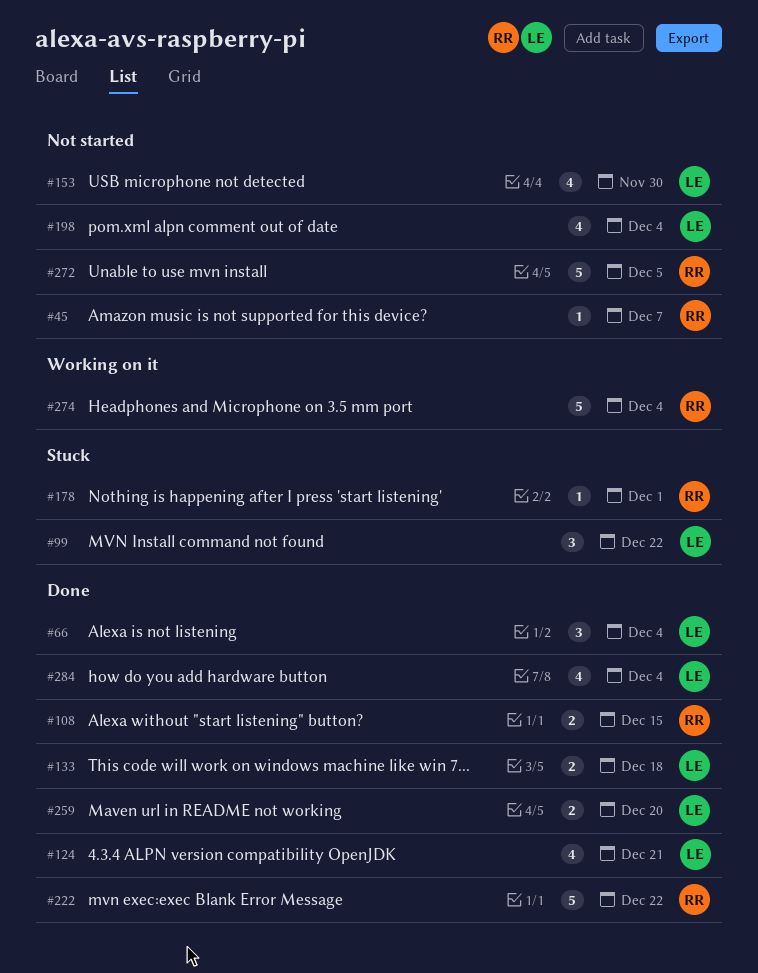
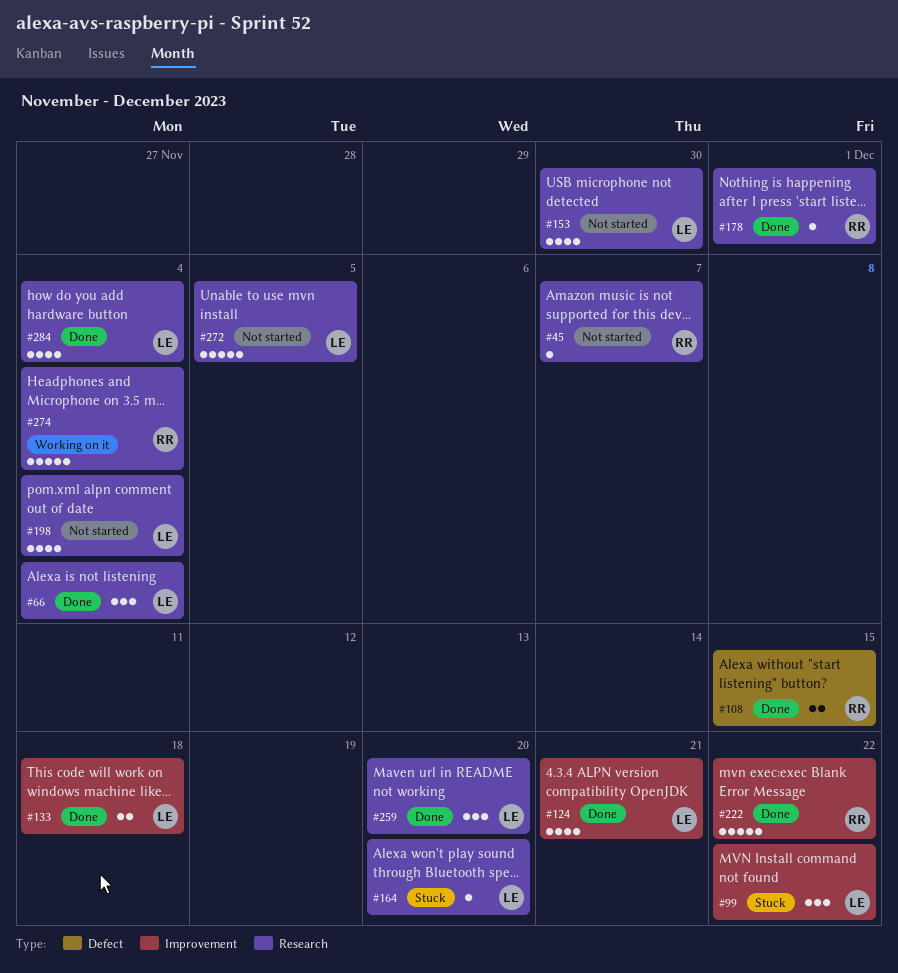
#164: none -> present
#178, status: Stuck -> Done
#259, estimate: 2 -> 3
#272, owner: RR -> LE

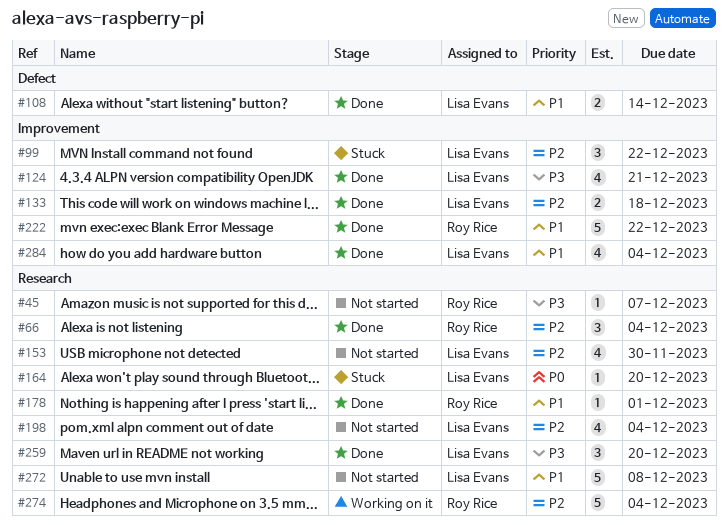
#66, owner: Lisa Evans -> Roy Rice
#108, owner: Roy Rice -> Lisa Evans
#108, due: Dec 15 -> Dec 14
#272, due: Dec 5 -> Dec 8
#284, label: Research -> Improvement

